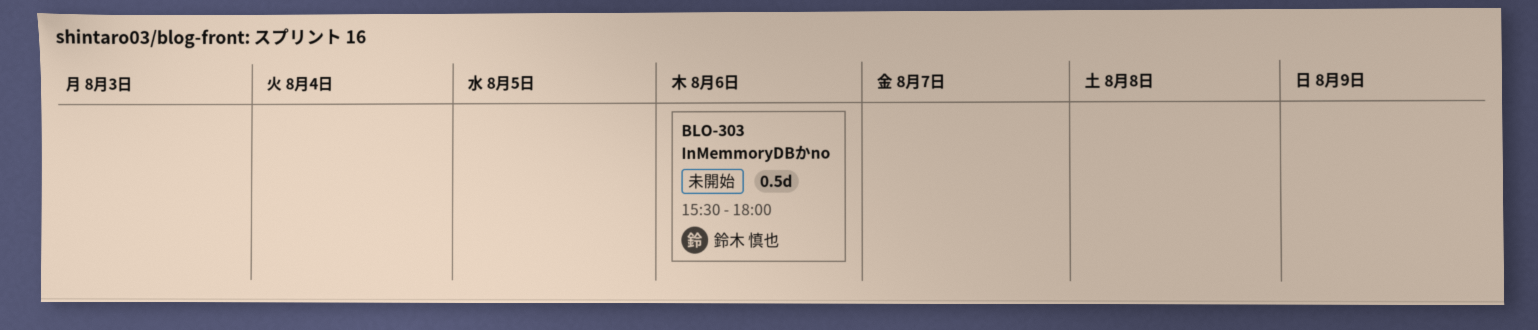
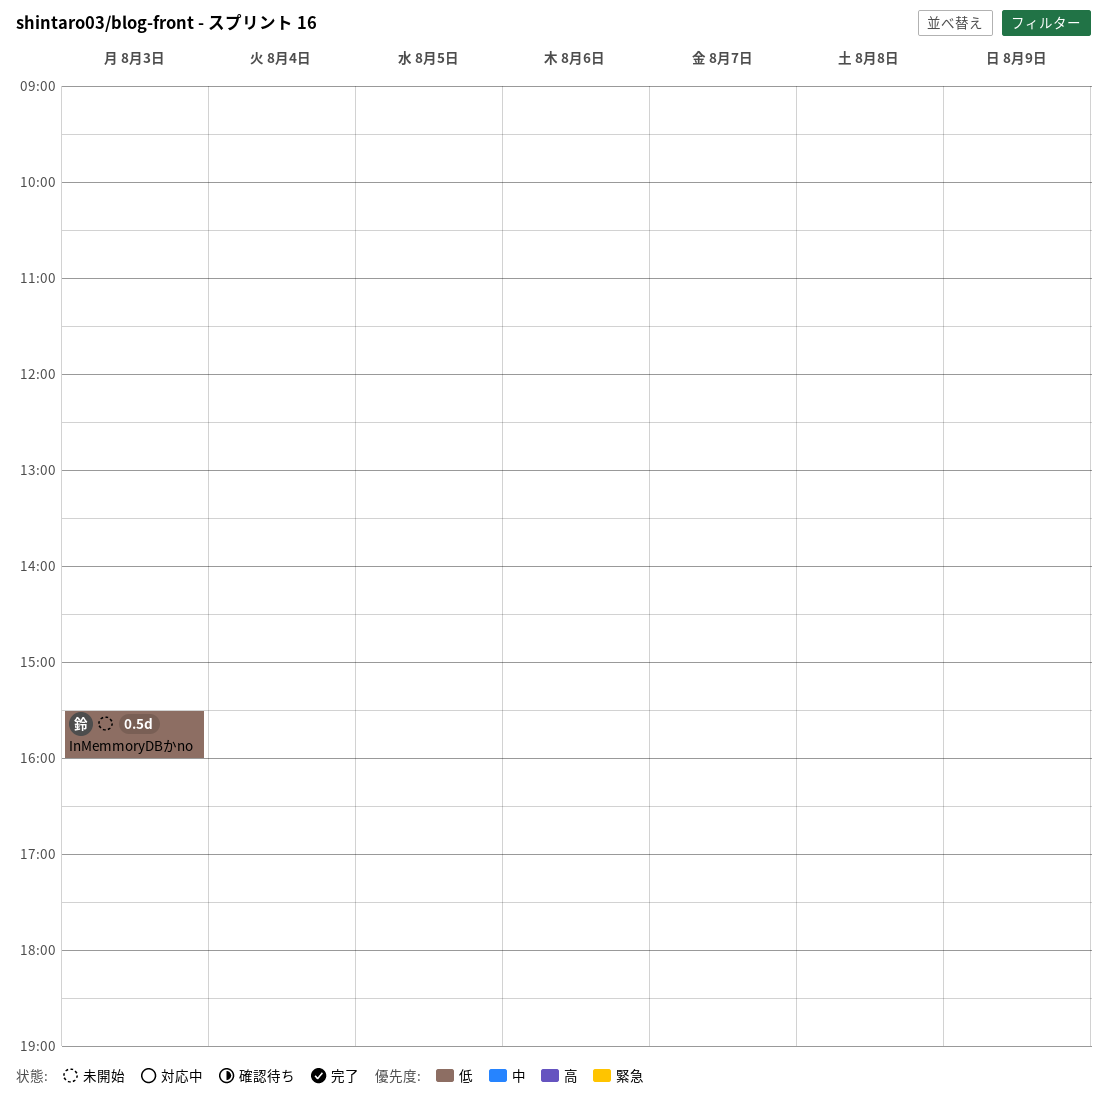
InMemmoryDBかno, day: Aug 6 -> Aug 3
InMemmoryDBかno, ends: 18:00 -> 16:00

